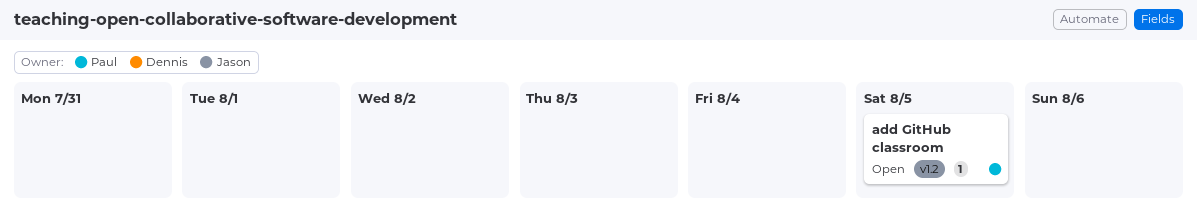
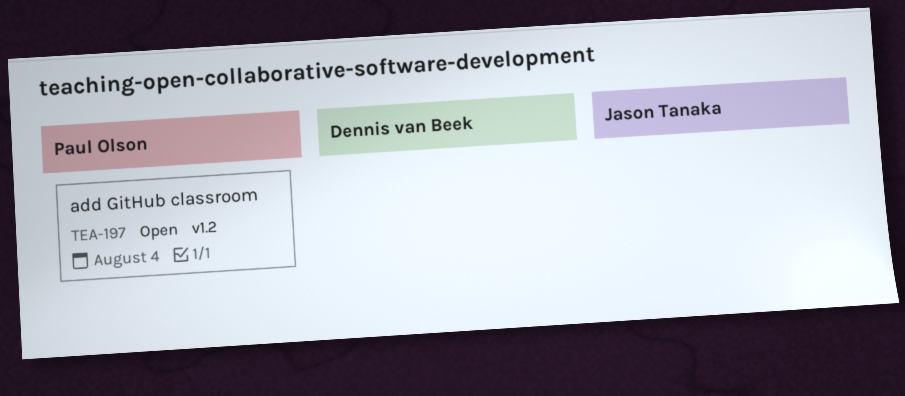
add GitHub classroom, due: Aug 5 -> Aug 4

